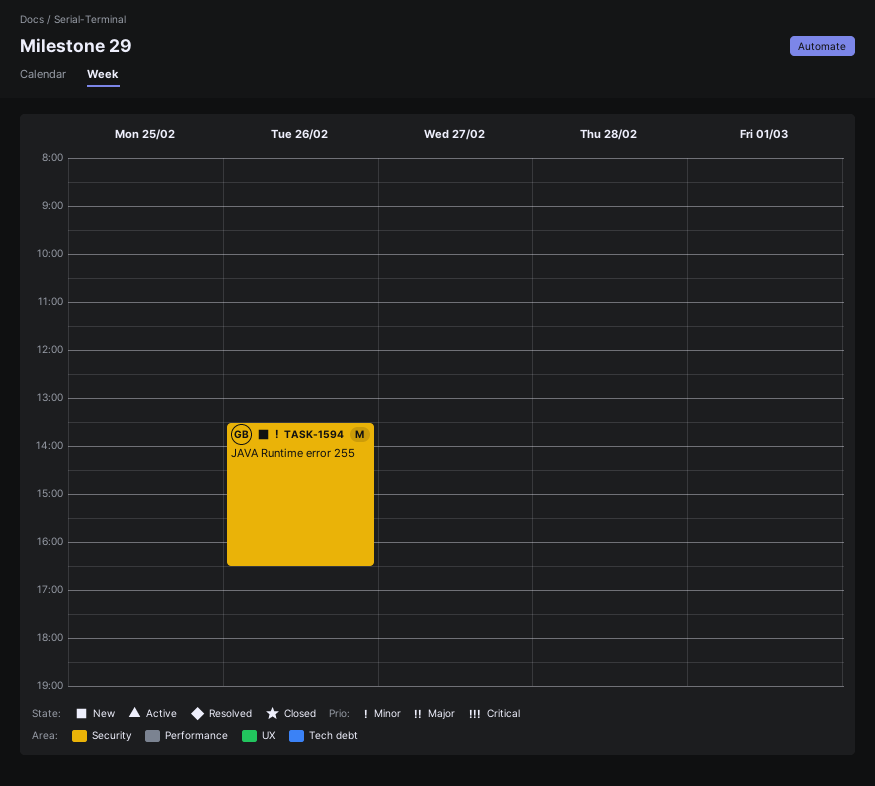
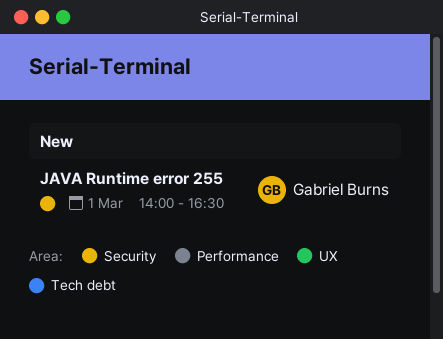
JAVA Runtime error 255, day: Feb 26 -> Mar 1
JAVA Runtime error 255, begins: 13:30 -> 14:00

